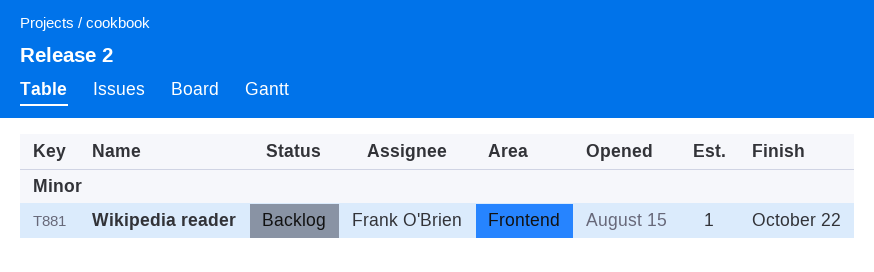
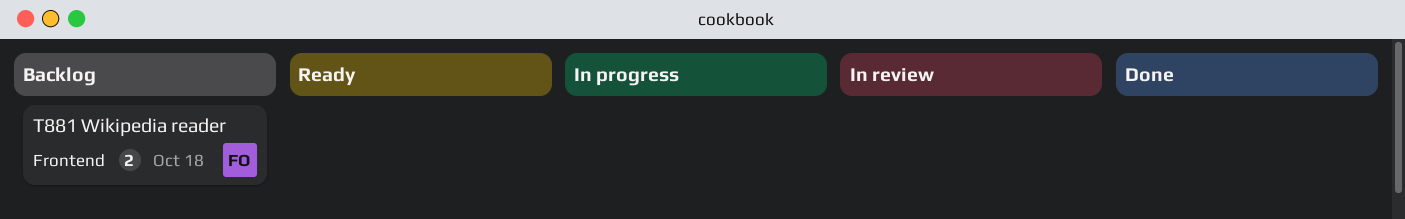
T881, estimate: 1 -> 2
T881, due: Oct 22 -> Oct 18

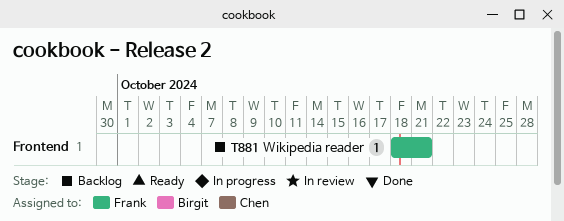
T881, estimate: 2 -> 1
T881, due: Oct 18 -> Oct 21

